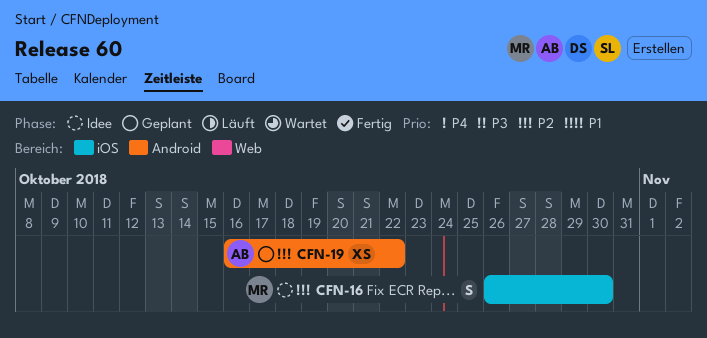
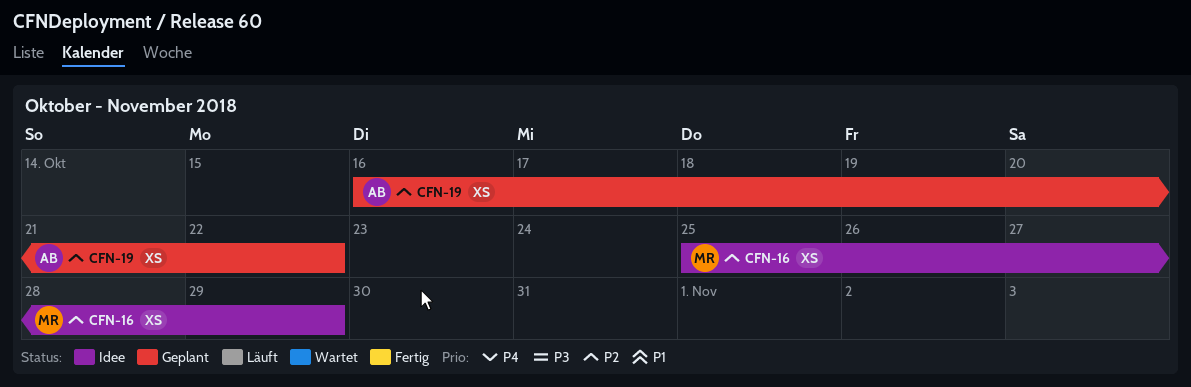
CFN-16, estimate: S -> XS
CFN-16, start: Oct 26 -> Oct 25
CFN-16, due: Oct 30 -> Oct 29

